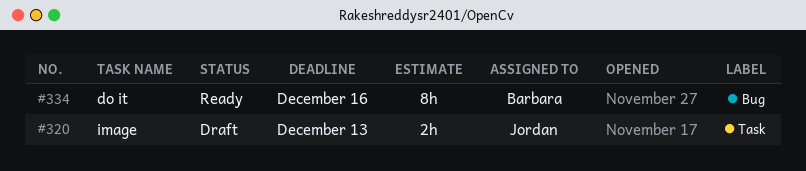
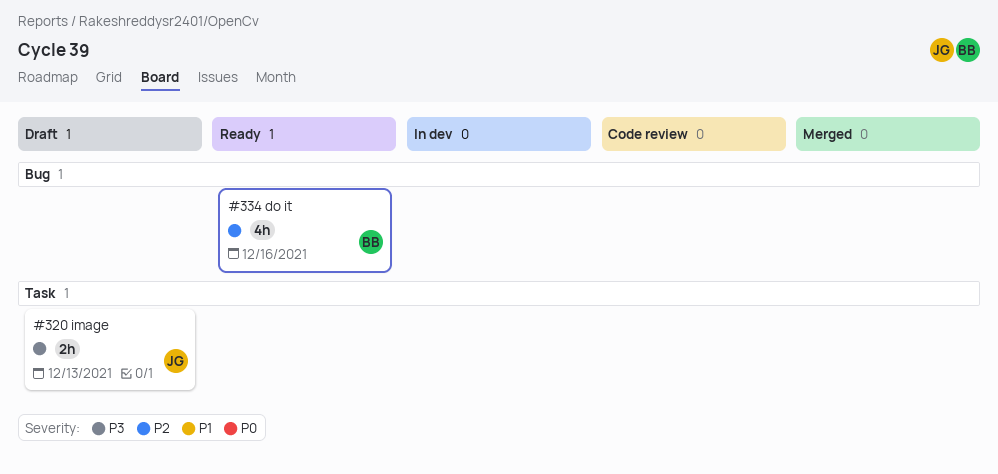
#334, estimate: 8h -> 4h

